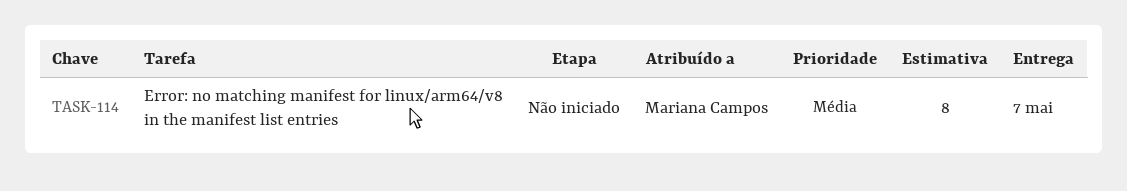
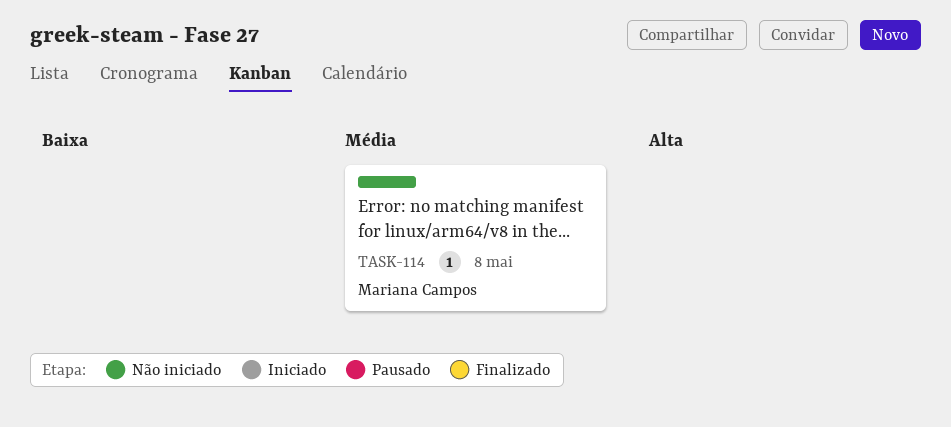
TASK-114, estimate: 8 -> 1
TASK-114, due: May 7 -> May 8

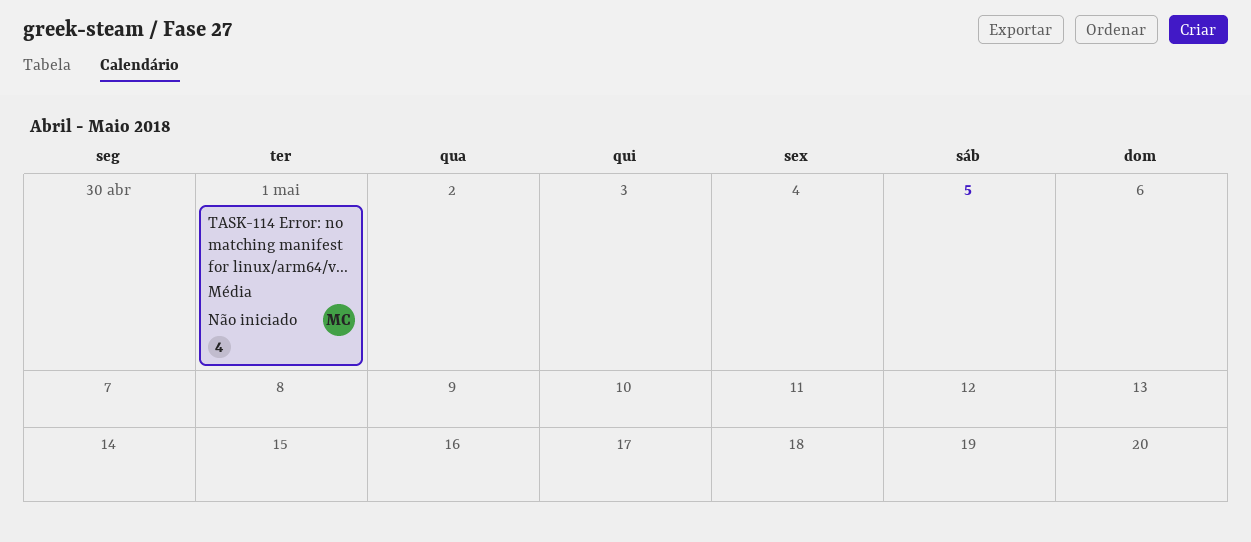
TASK-114, estimate: 1 -> 4
TASK-114, due: May 8 -> May 1

